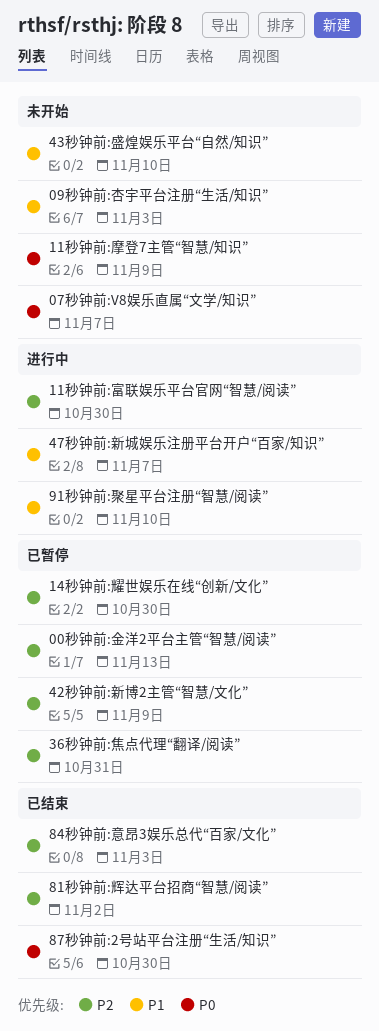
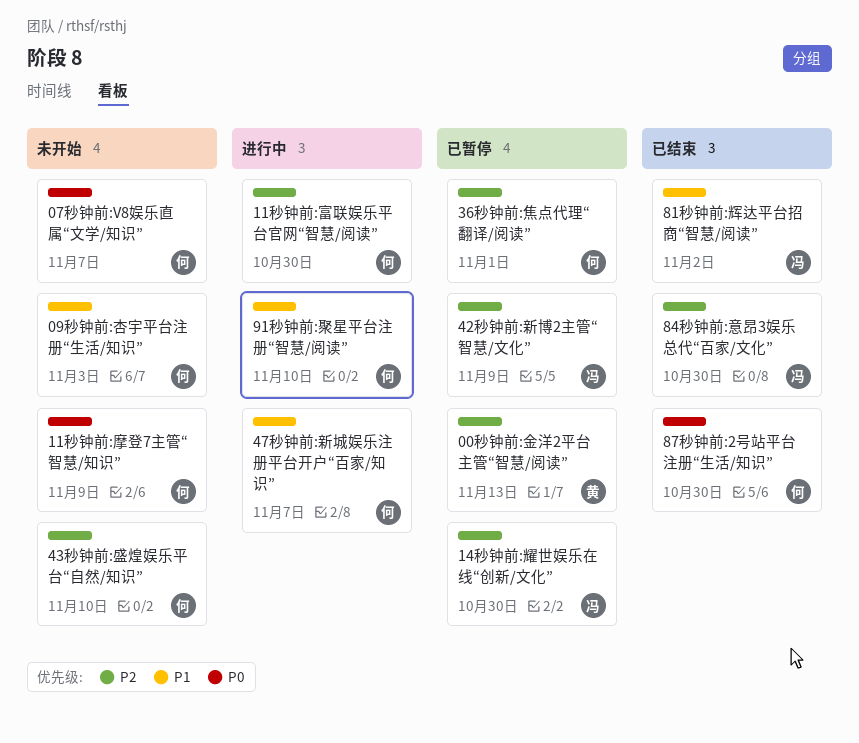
36秒钟前:焦点代理“翻译/阅读”, due: Oct 31 -> Nov 1
43秒钟前:盛煌娱乐平台“自然/知识”, priority: P1 -> P2
81秒钟前:辉达平台招商“智慧/阅读”, priority: P2 -> P1
84秒钟前:意昂3娱乐总代“百家/文化”, due: Nov 3 -> Oct 30

